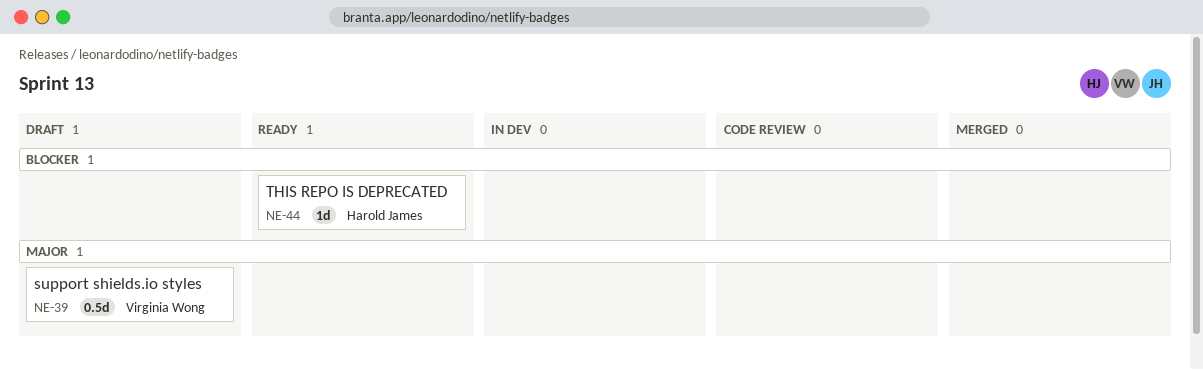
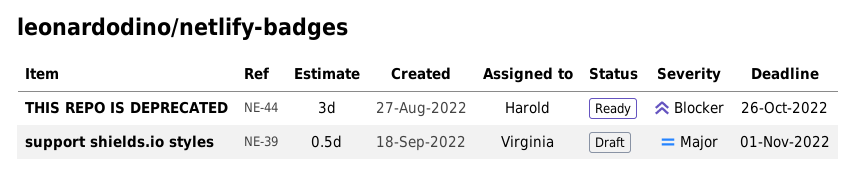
NE-44, estimate: 1d -> 3d

